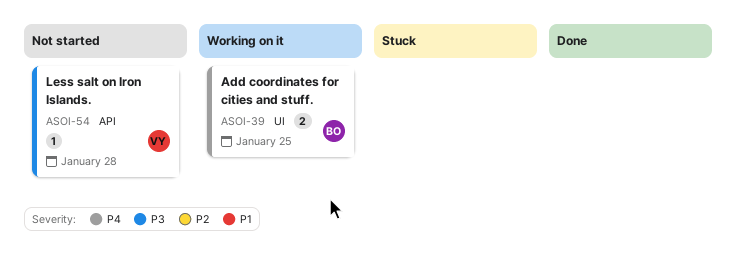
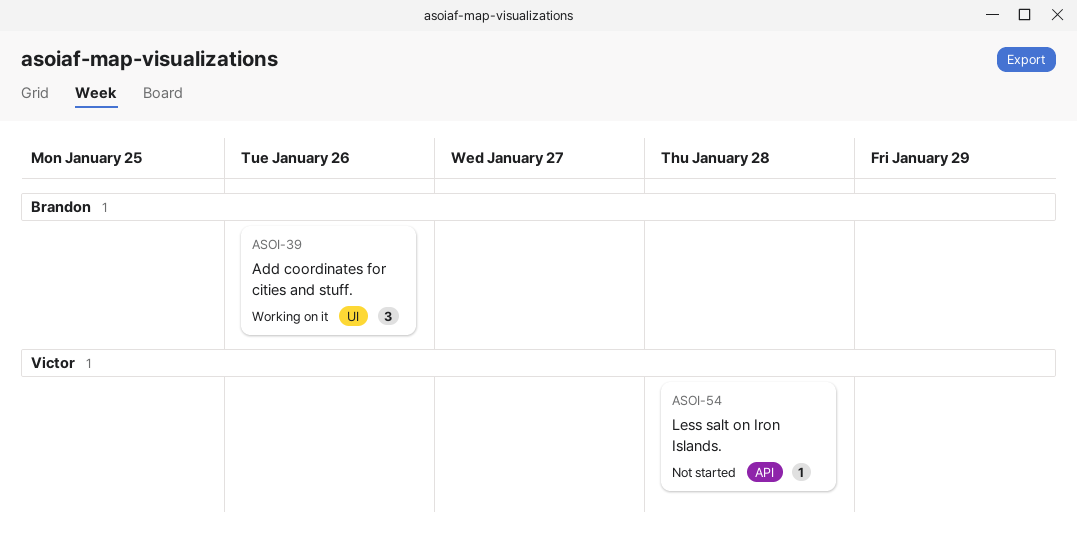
ASOI-39, estimate: 2 -> 3
ASOI-39, due: Jan 25 -> Jan 26

